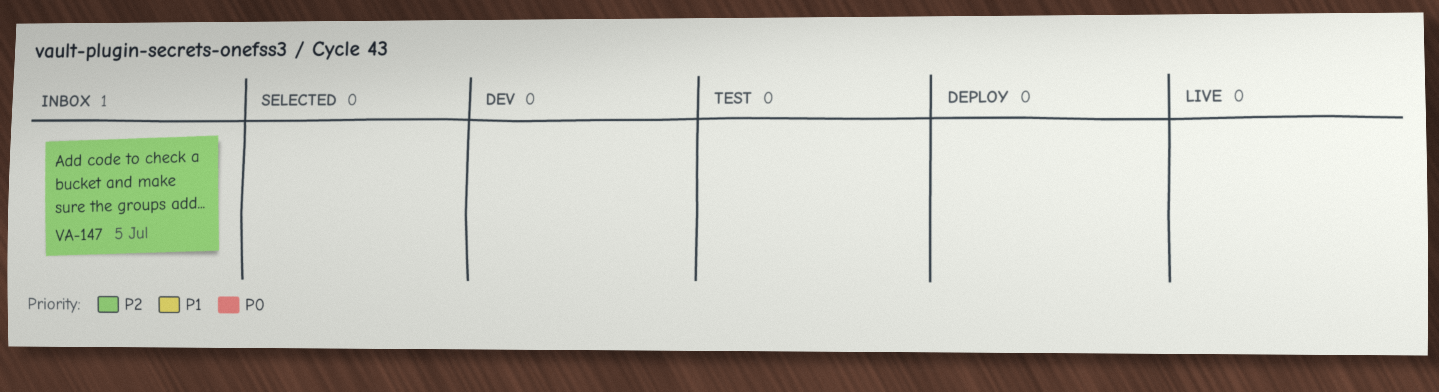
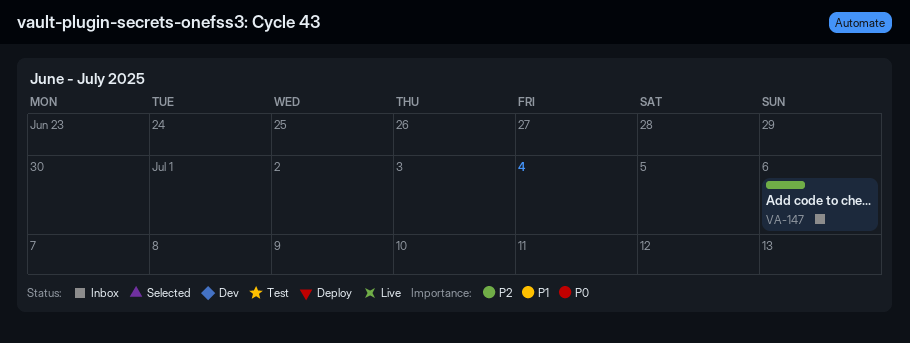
VA-147, due: Jul 5 -> Jul 6

